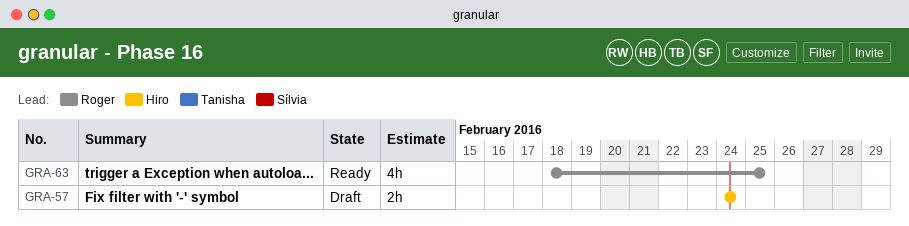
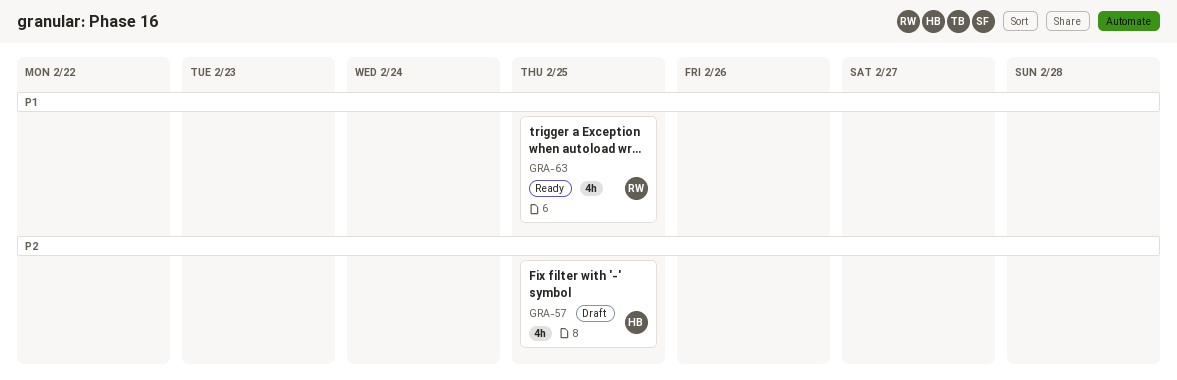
GRA-57, estimate: 2h -> 4h
GRA-57, due: Feb 24 -> Feb 25

